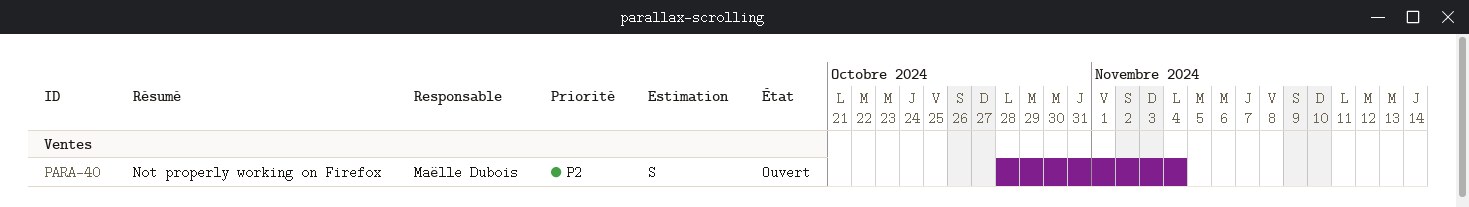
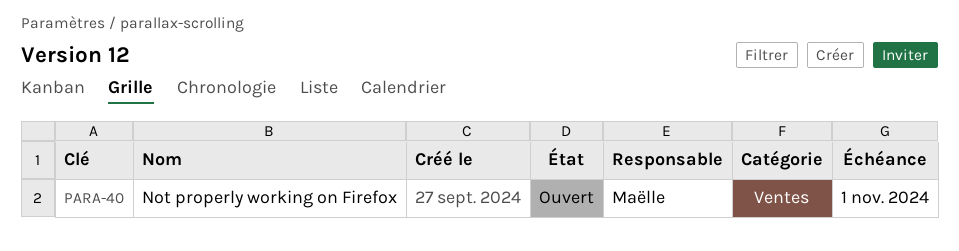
PARA-40, due: Nov 4 -> Nov 1

